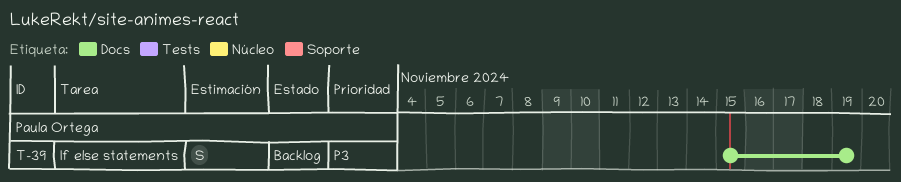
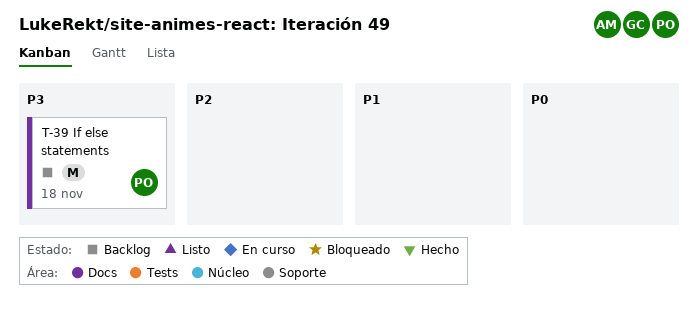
T-39, estimate: S -> M
T-39, due: Nov 19 -> Nov 18

